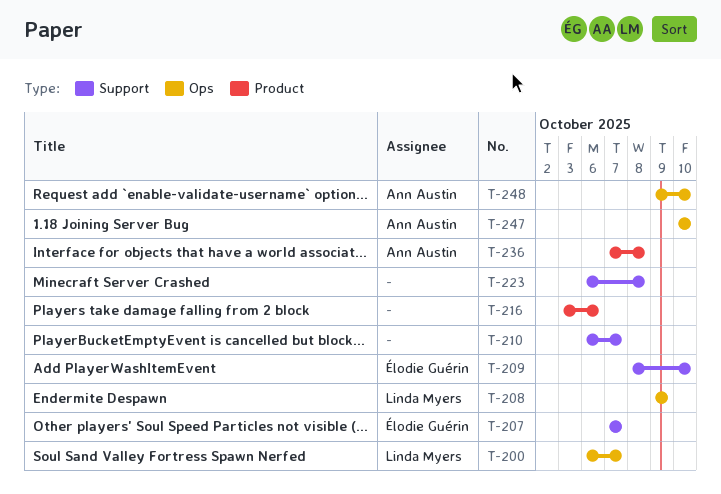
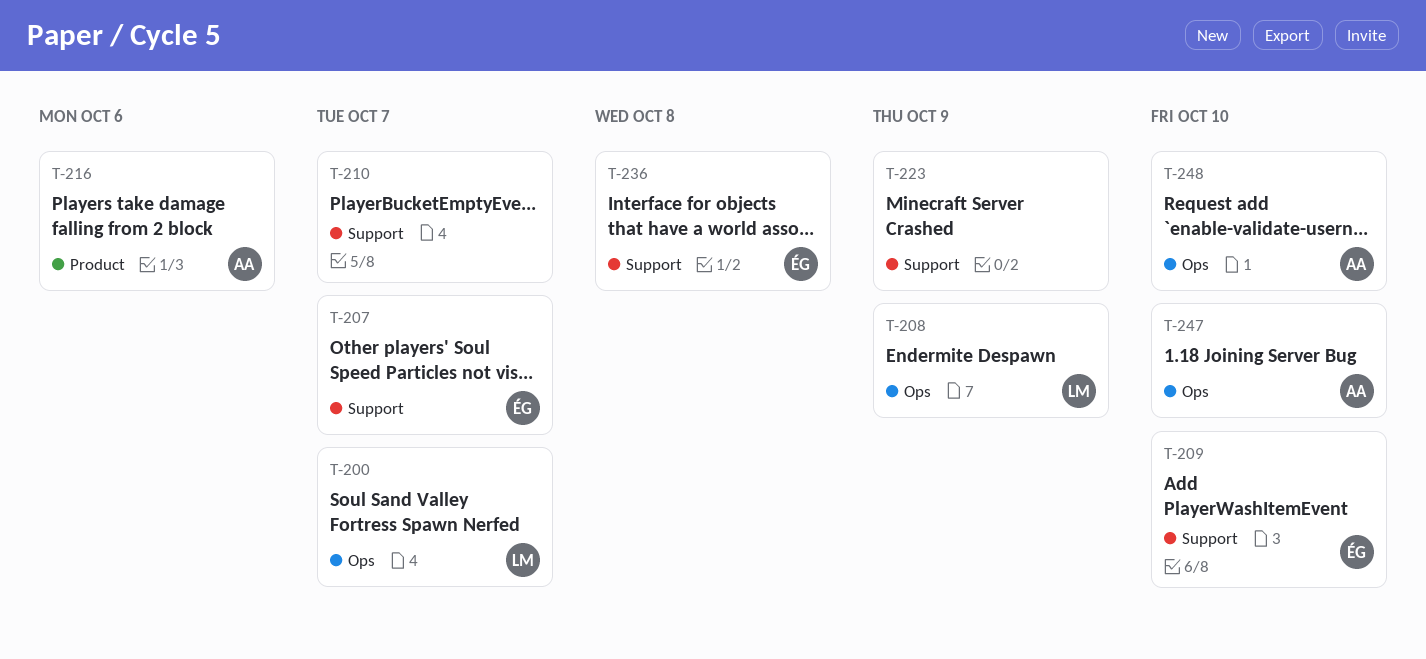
T-216, owner: none -> Ann Austin
T-223, due: Oct 8 -> Oct 9
T-236, owner: Ann Austin -> Élodie Guérin
T-236, label: Product -> Support

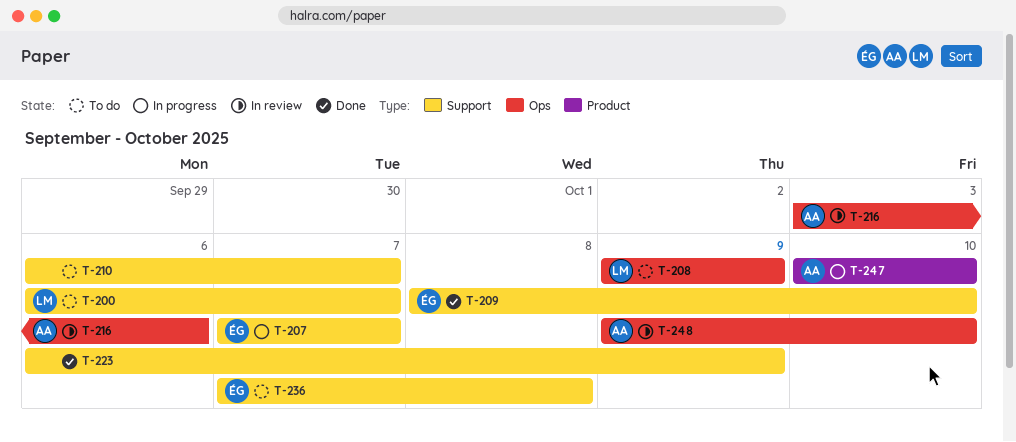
T-200, label: Ops -> Support
T-216, label: Product -> Ops
T-247, label: Ops -> Product

